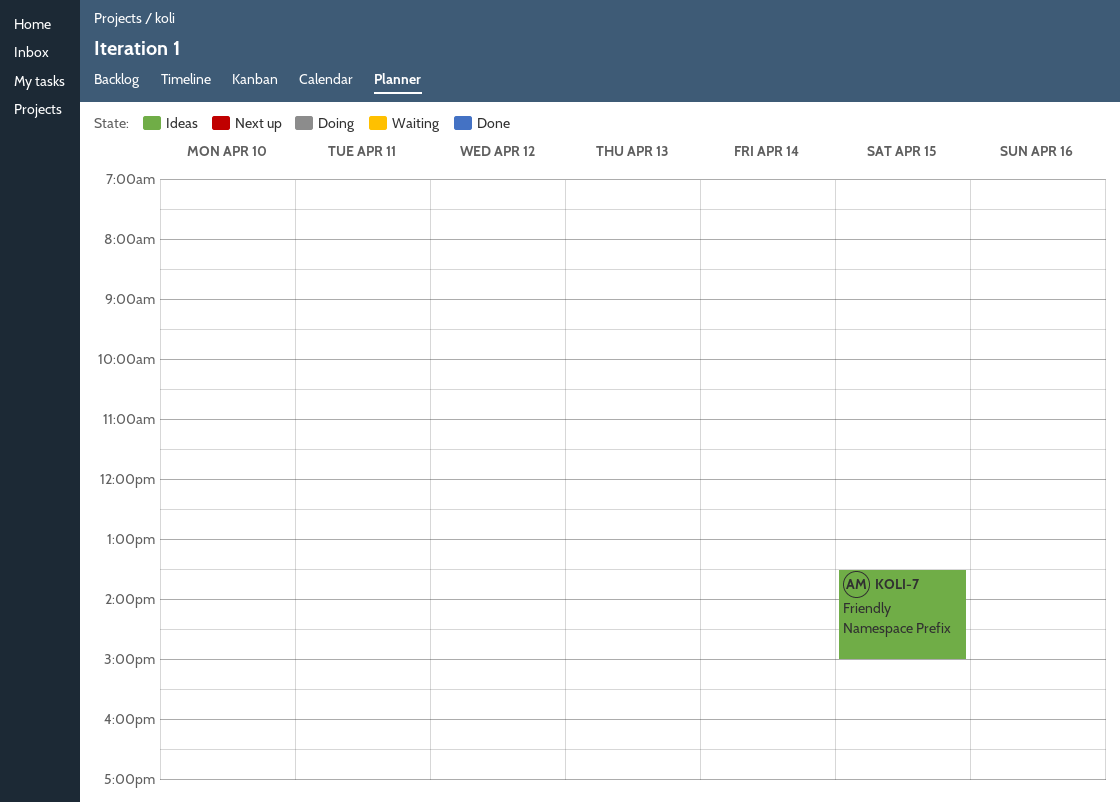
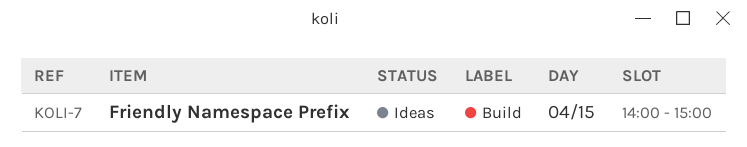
KOLI-7, begins: 13:30 -> 14:00

